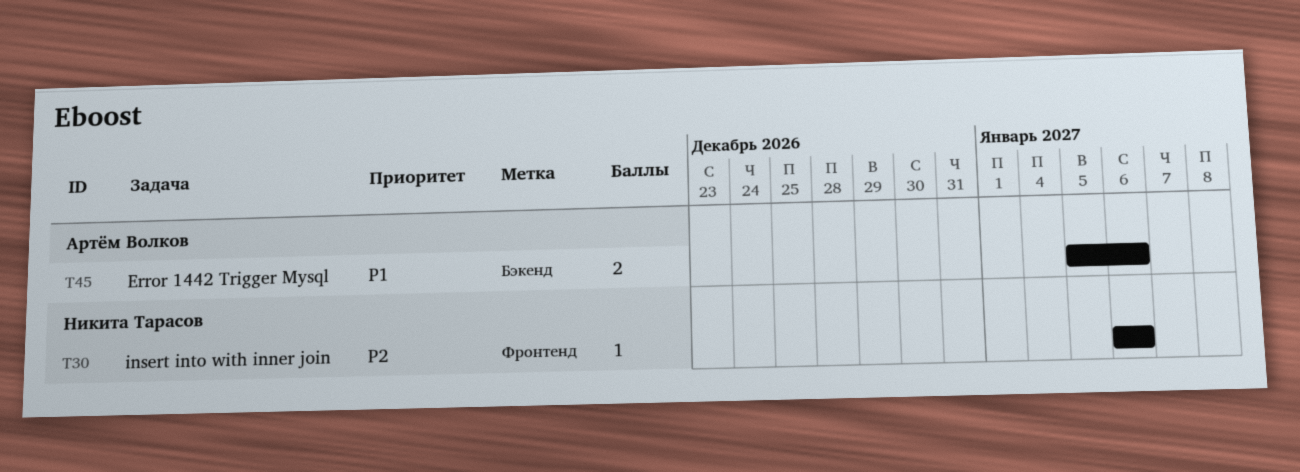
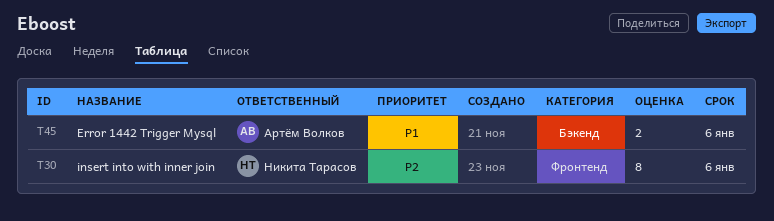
T30, estimate: 1 -> 8

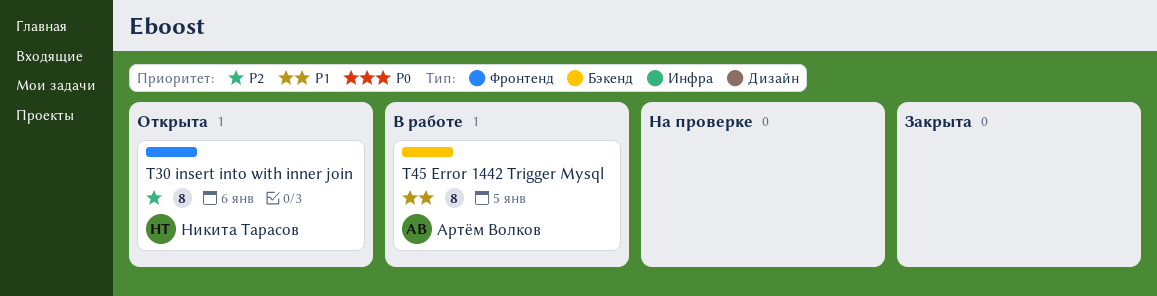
T45, estimate: 2 -> 8
T45, due: Jan 6 -> Jan 5

